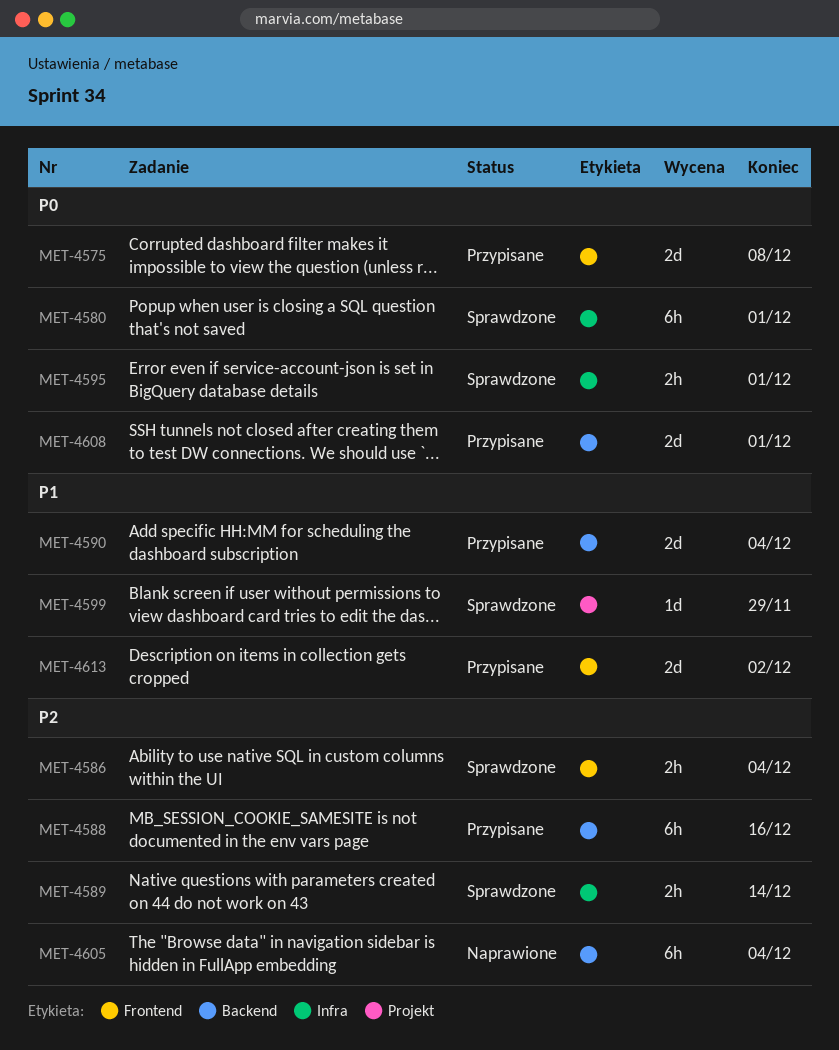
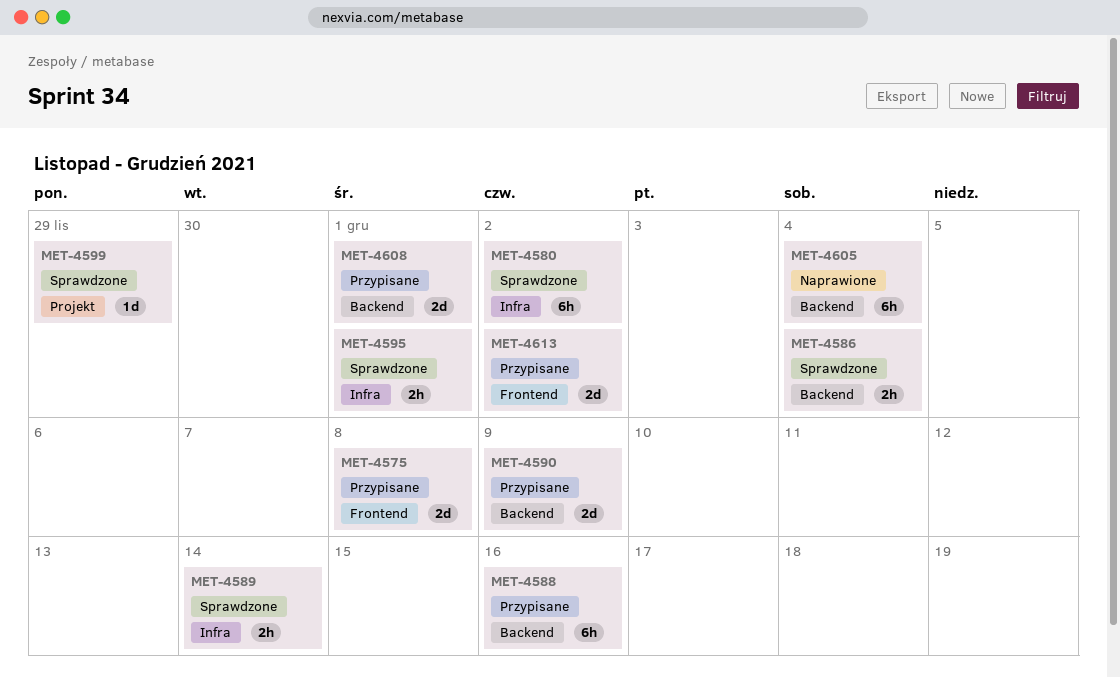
MET-4580, due: Dec 1 -> Dec 2
MET-4586, label: Frontend -> Backend
MET-4590, due: Dec 4 -> Dec 9

